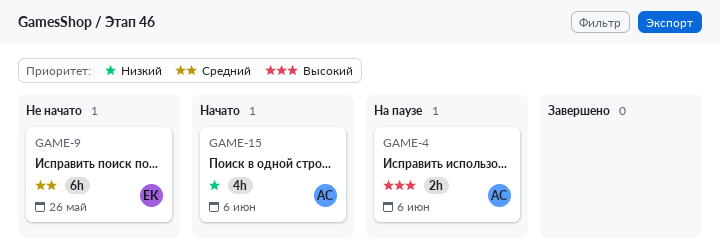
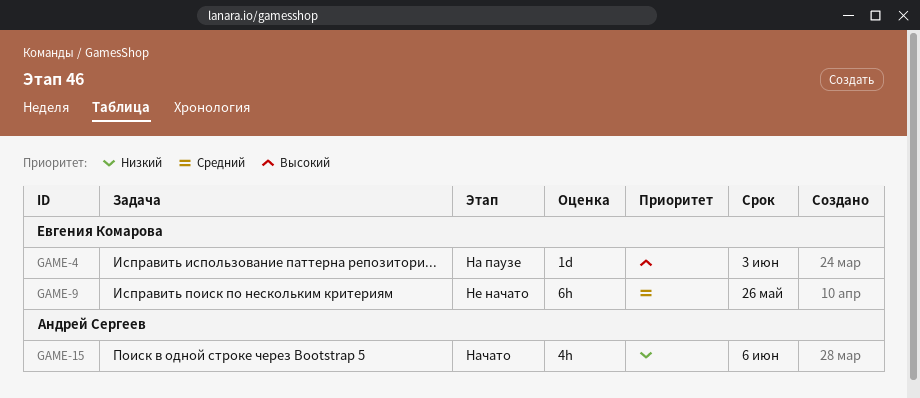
GAME-4, owner: Андрей Сергеев -> Евгения Комарова
GAME-4, estimate: 2h -> 1d
GAME-4, due: Jun 6 -> Jun 3

